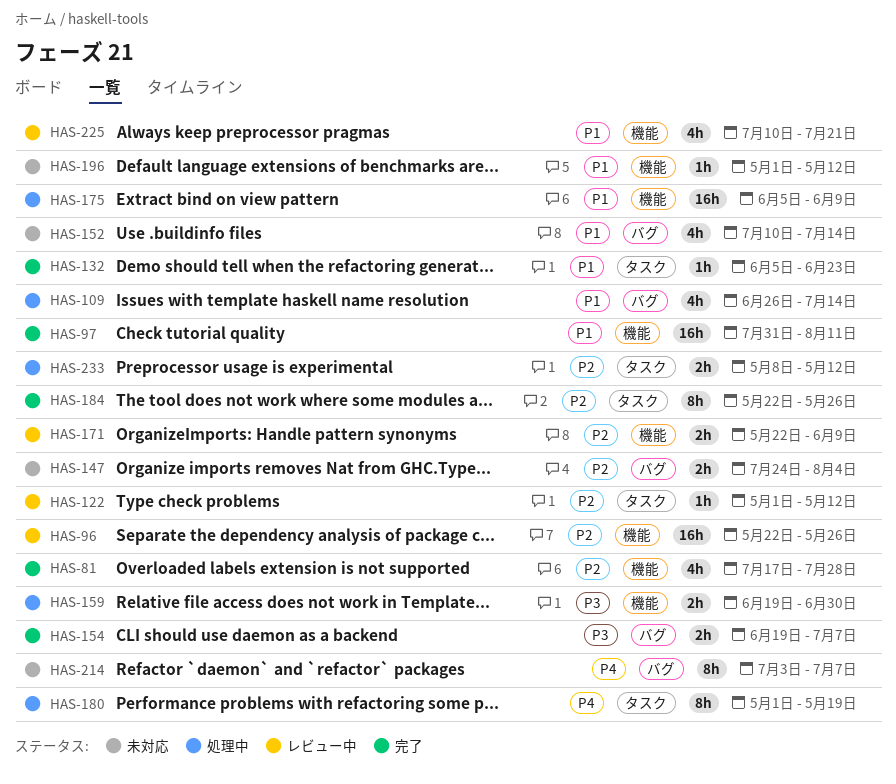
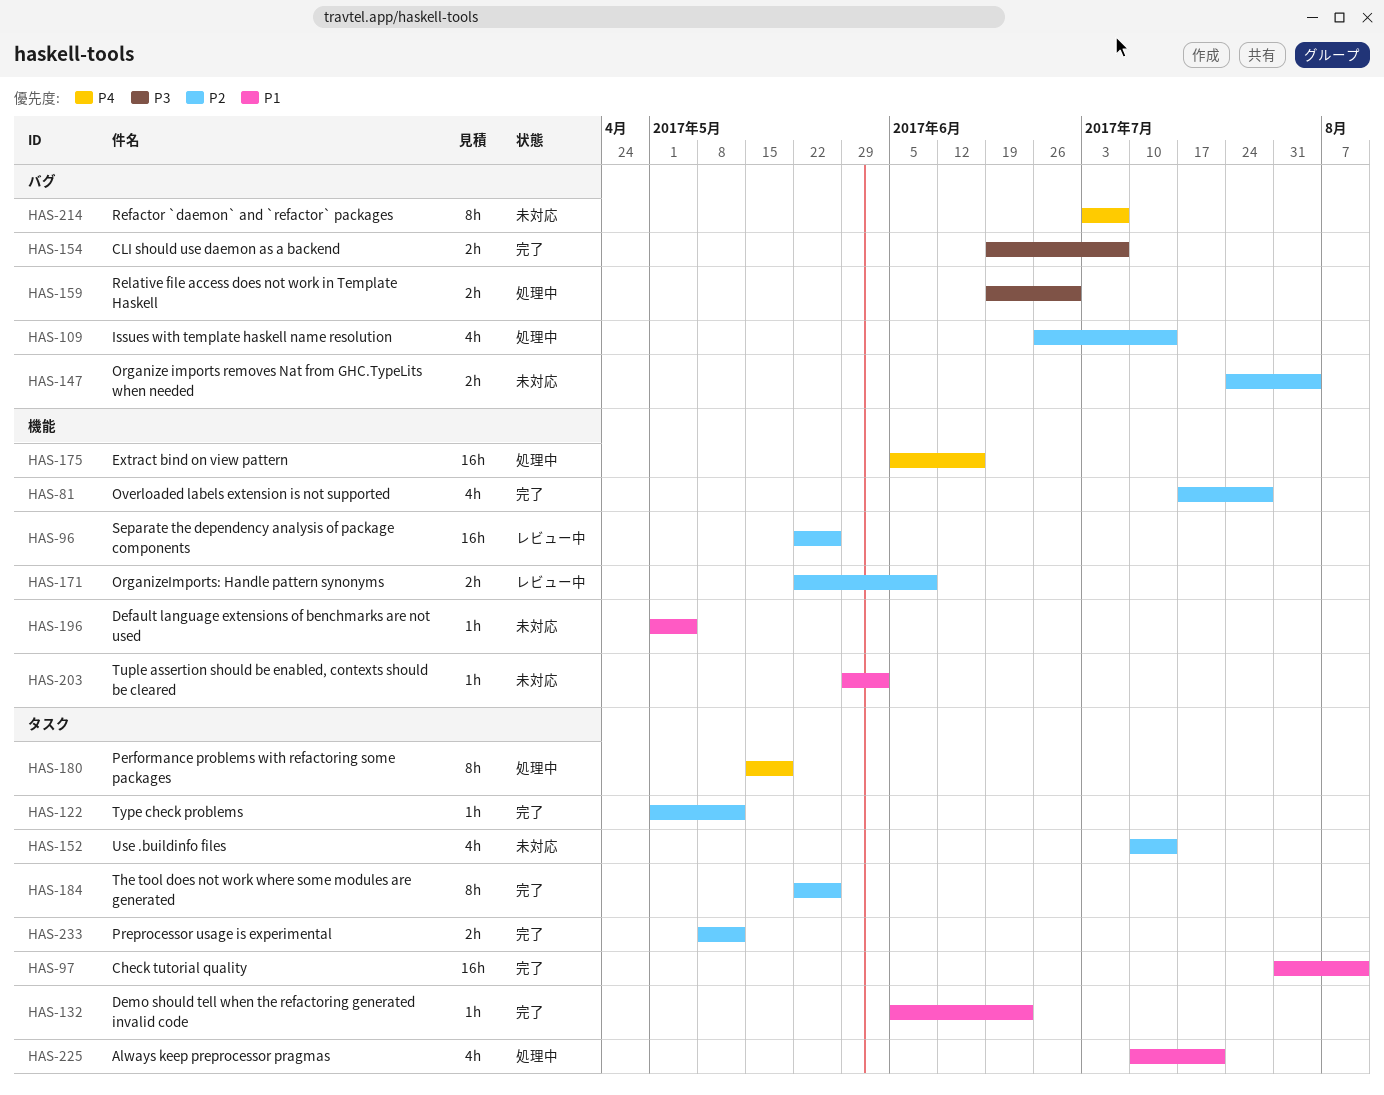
HAS-97, label: 機能 -> タスク
HAS-109, priority: P1 -> P2
HAS-122, status: レビュー中 -> 完了
HAS-152, priority: P1 -> P2
HAS-152, label: バグ -> タスク
HAS-159, label: 機能 -> バグ
HAS-175, priority: P1 -> P4
HAS-175, due: Jun 9 -> Jun 16
HAS-180, start: May 1 -> May 15
HAS-196, due: May 12 -> May 5
HAS-203: none -> present
HAS-225, status: レビュー中 -> 処理中
HAS-225, label: 機能 -> タスク
HAS-233, status: 処理中 -> 完了

